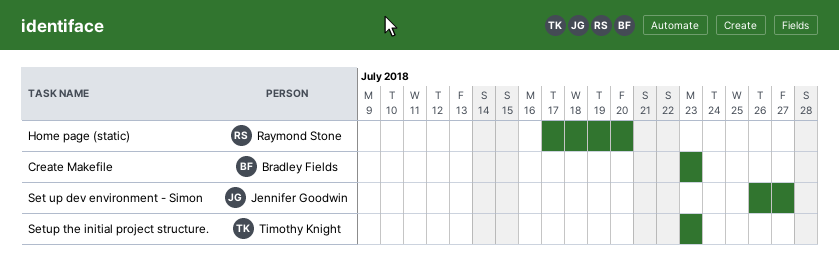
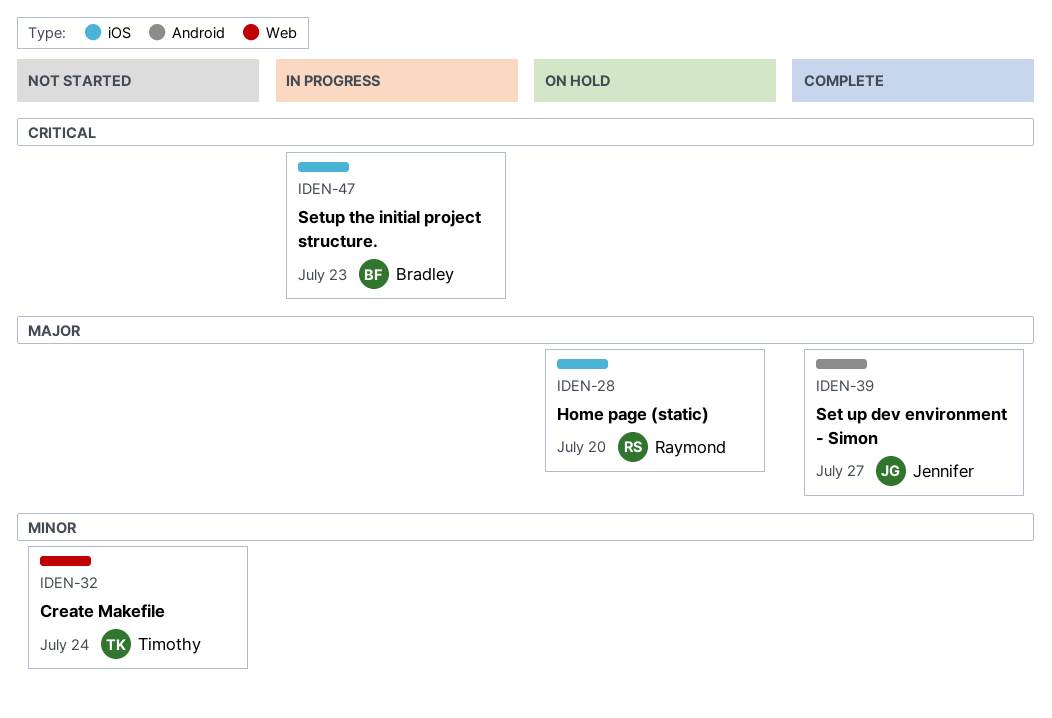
Create Makefile, owner: Bradley Fields -> Timothy Knight
Create Makefile, due: Jul 23 -> Jul 24
Setup the initial project structure., owner: Timothy Knight -> Bradley Fields

